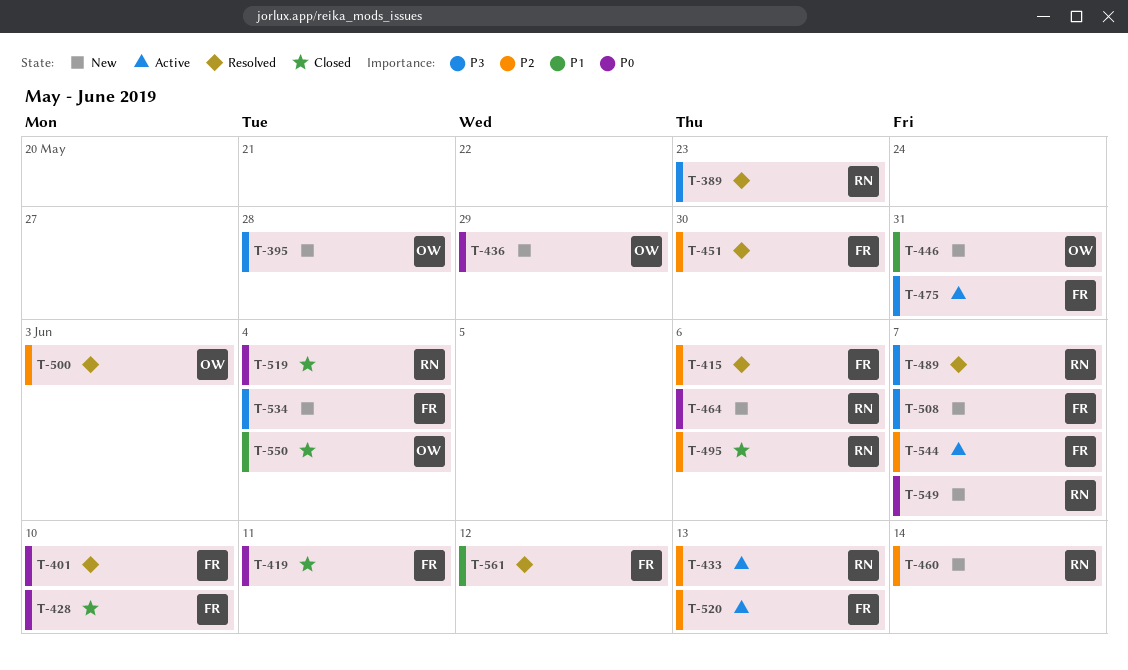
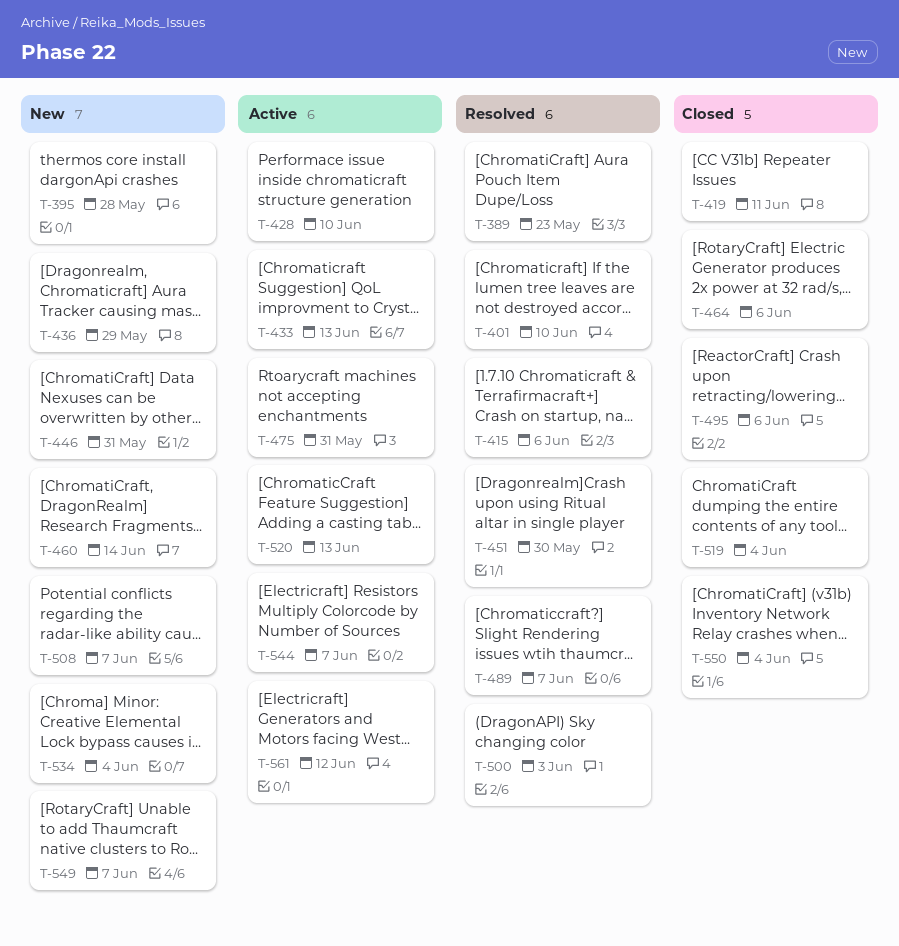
T-428, status: Closed -> Active
T-464, status: New -> Closed
T-561, status: Resolved -> Active

